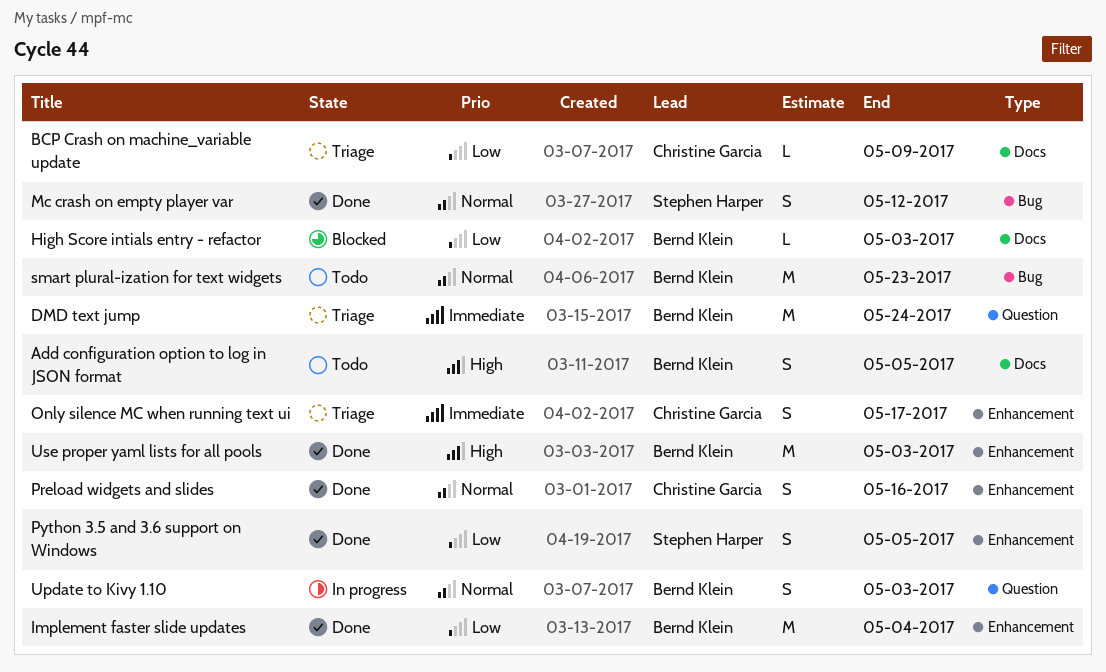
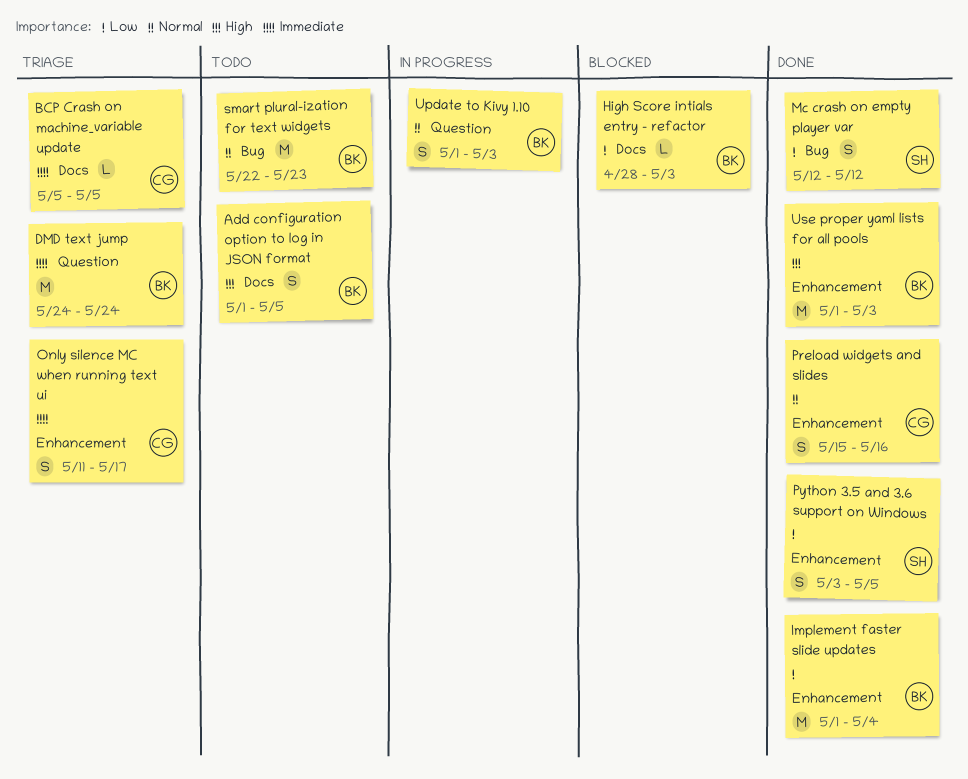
BCP Crash on machine_variable update, priority: Low -> Immediate
BCP Crash on machine_variable update, due: May 9 -> May 5
Mc crash on empty player var, priority: Normal -> Low

